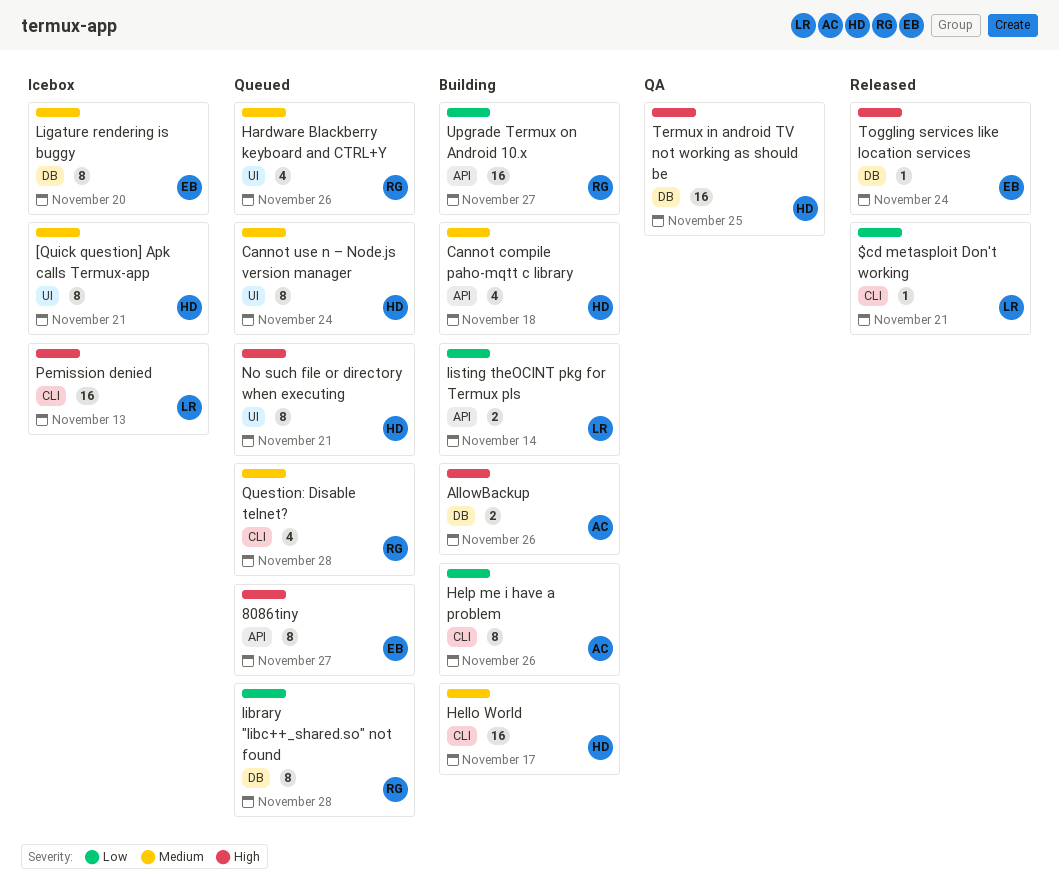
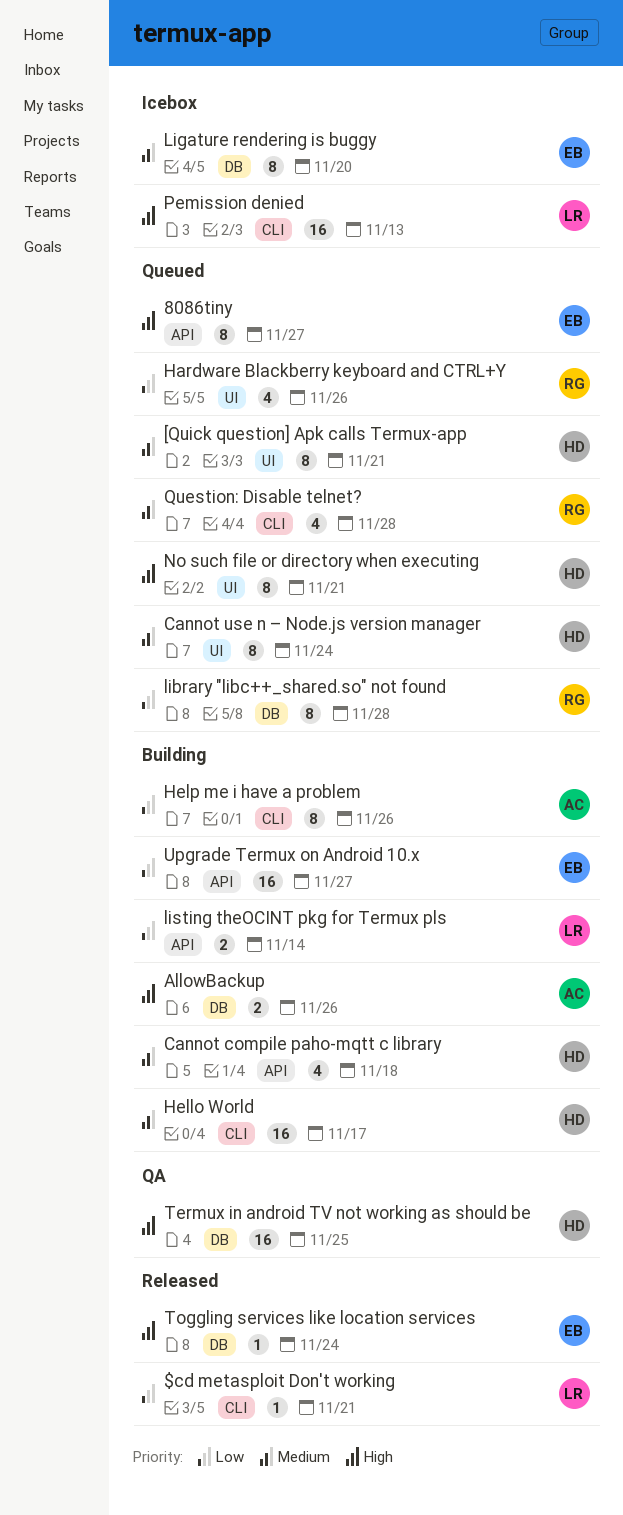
[Quick question] Apk calls Termux-app, status: Icebox -> Queued
Hardware Blackberry keyboard and CTRL+Y, priority: Medium -> Low
Upgrade Termux on Android 10.x, owner: RG -> EB

